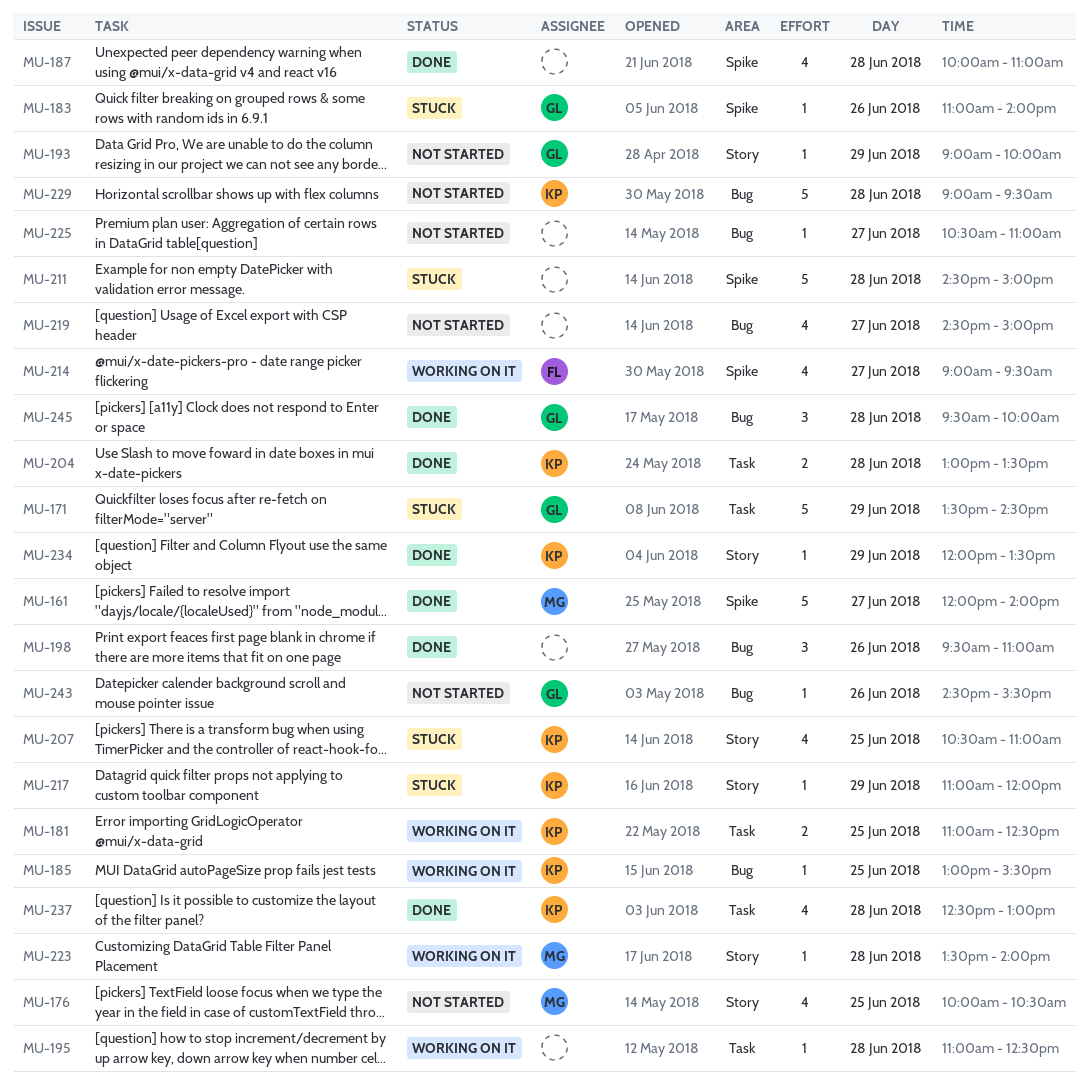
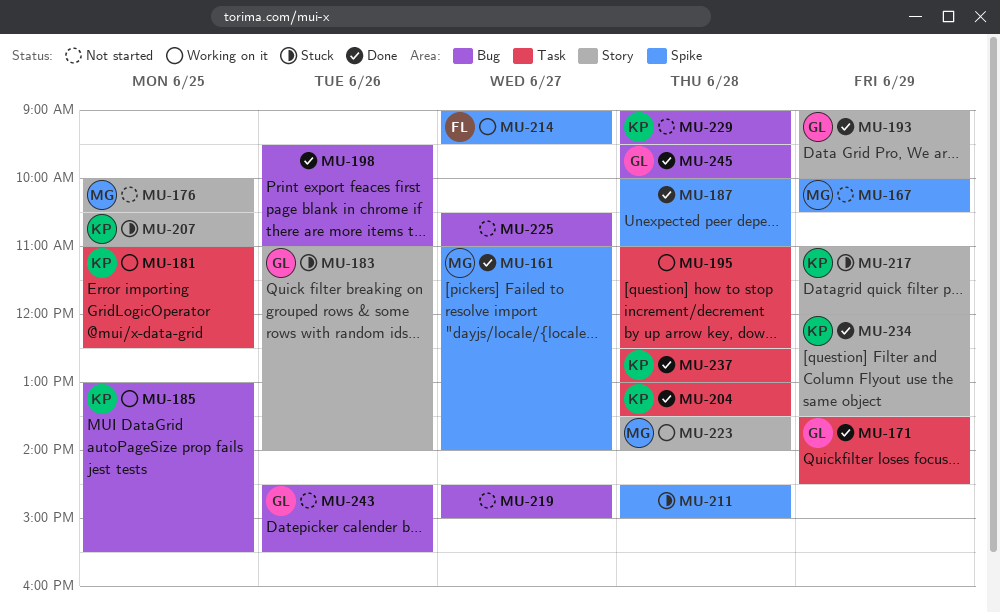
MU-161, begins: 12:00 -> 11:00
MU-167: none -> present
MU-171, status: Stuck -> Done
MU-183, label: Spike -> Story
MU-193, status: Not started -> Done

